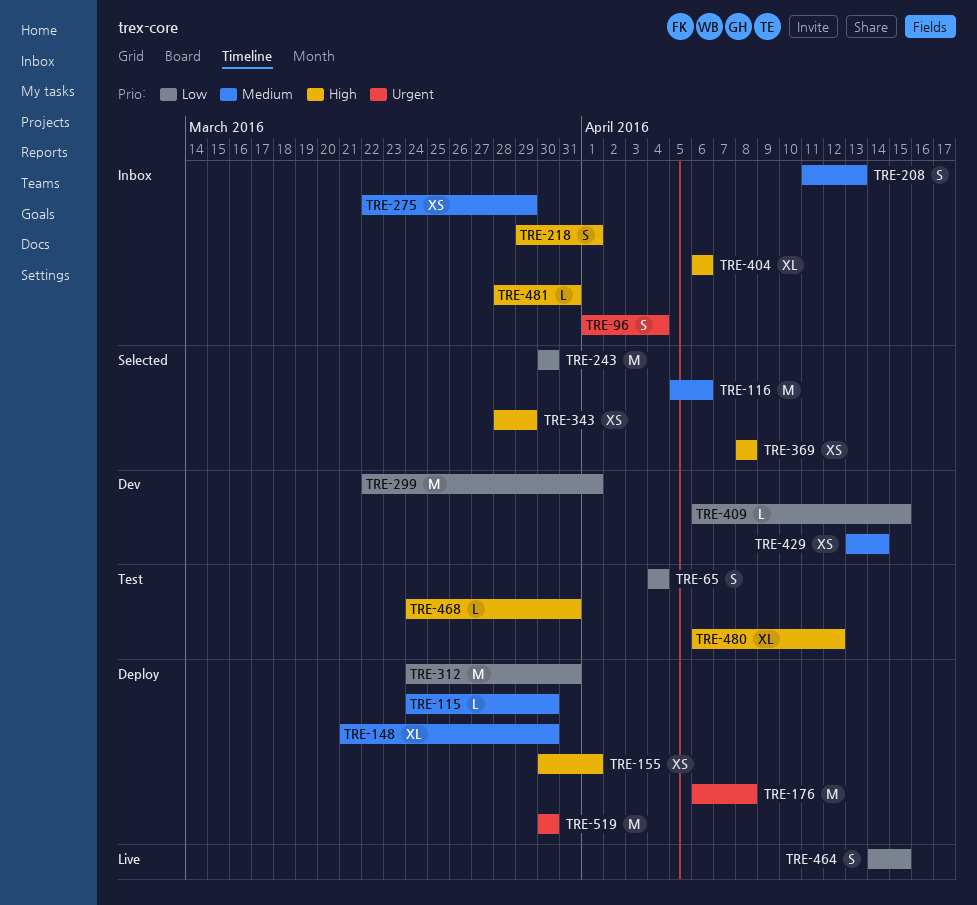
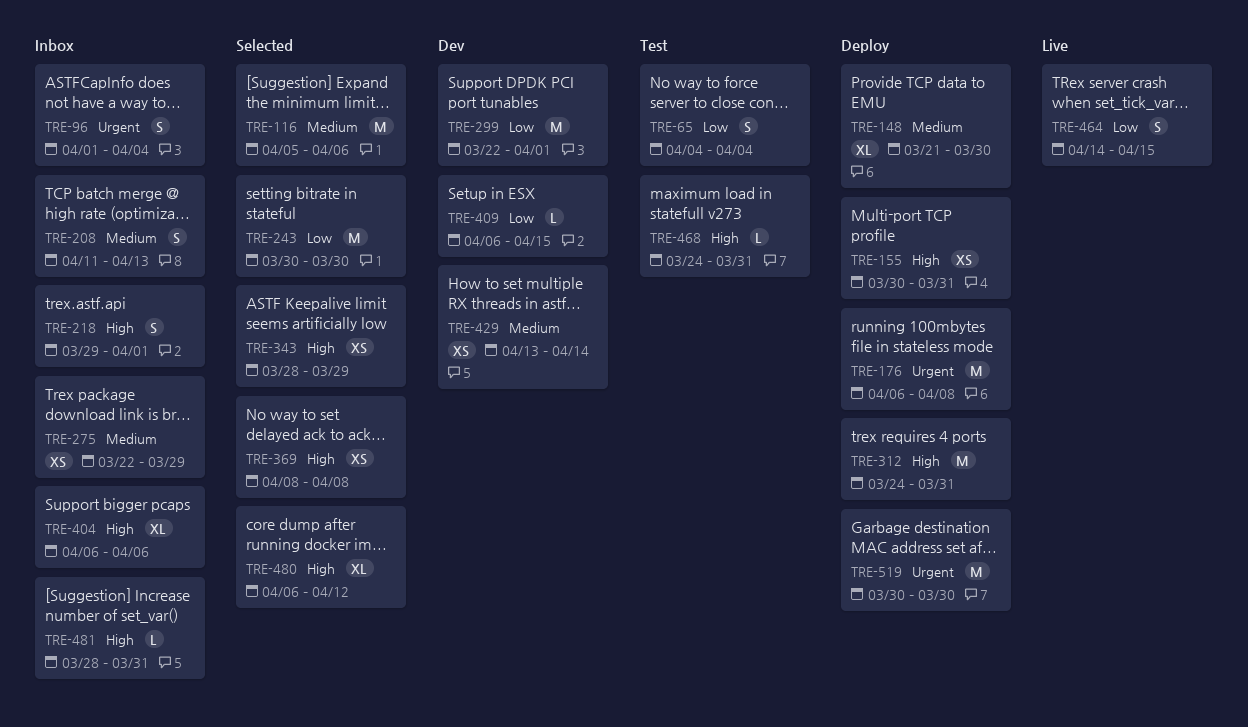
TRE-115: present -> none
TRE-155, due: Apr 1 -> Mar 31
TRE-312, priority: Low -> High
TRE-480, status: Test -> Selected

